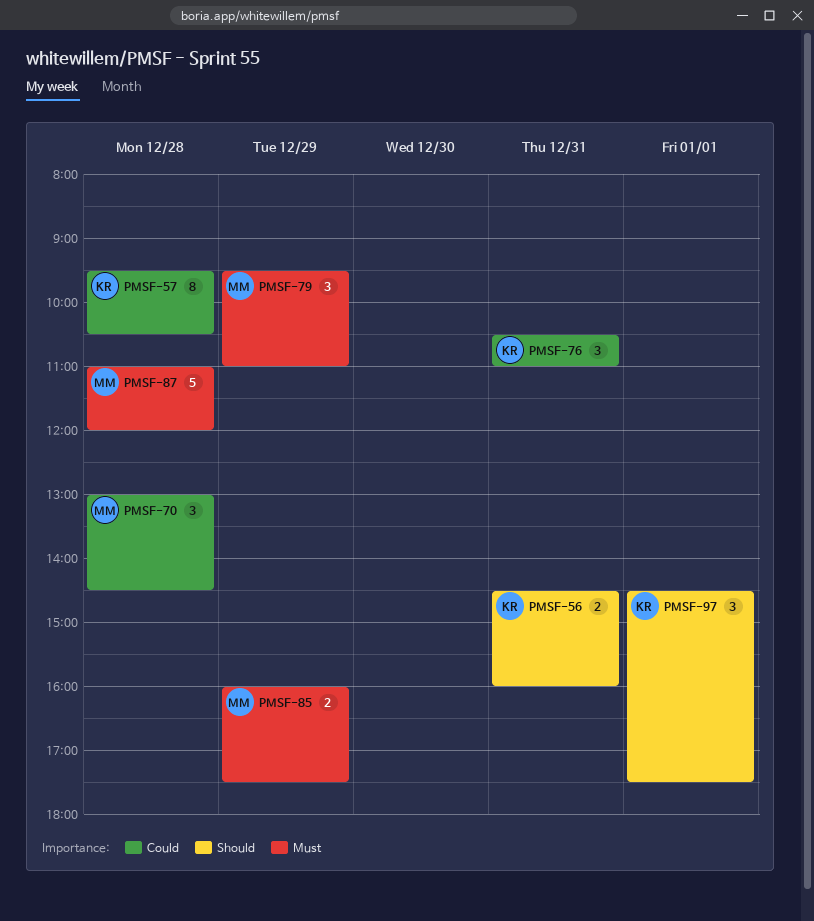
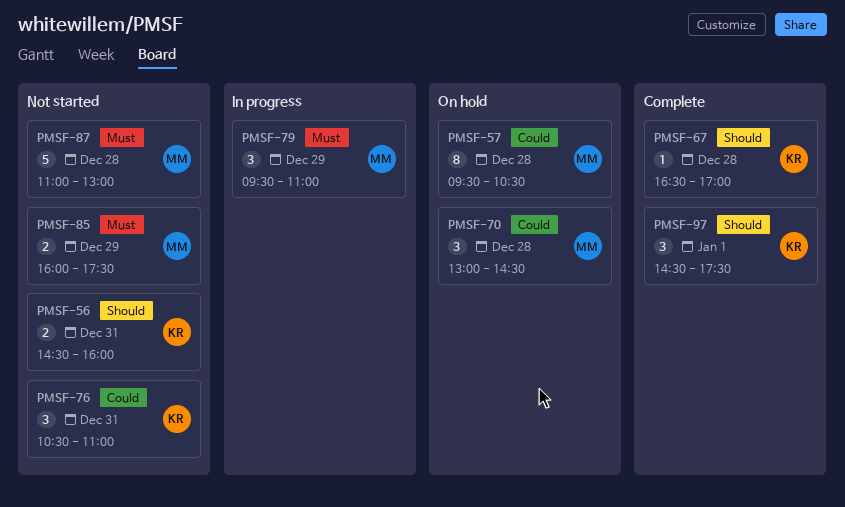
PMSF-57, owner: KR -> MM
PMSF-67: none -> present
PMSF-87, ends: 12:00 -> 13:00

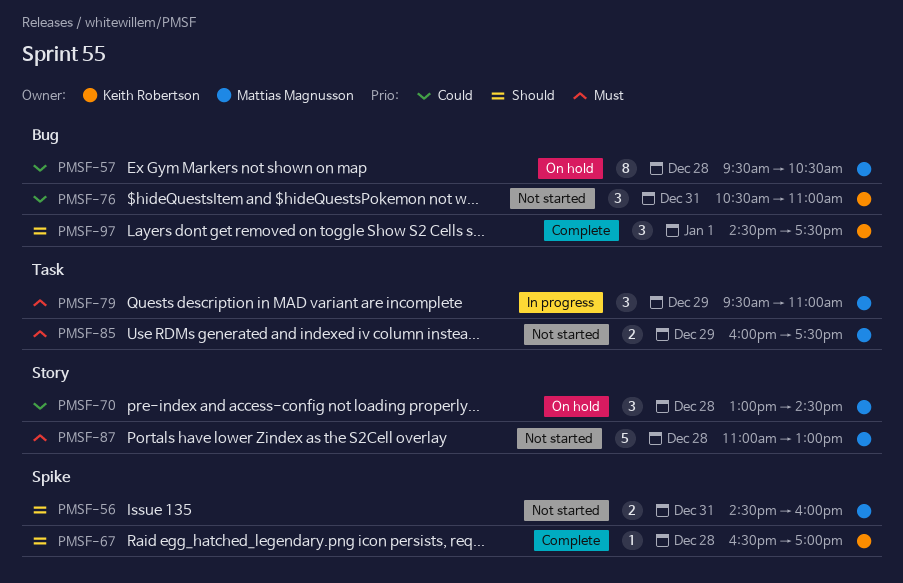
PMSF-56, owner: Keith Robertson -> Mattias Magnusson

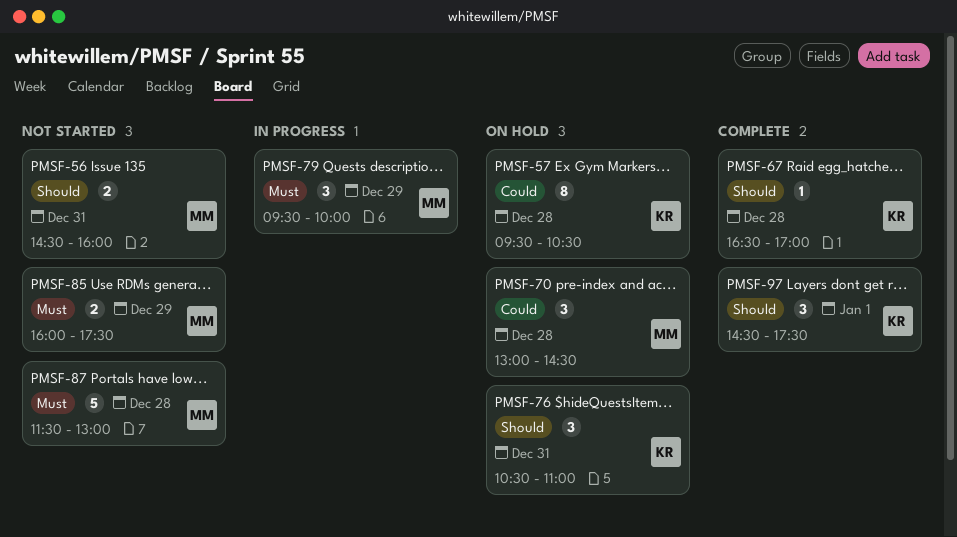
PMSF-57, owner: Mattias Magnusson -> Keith Robertson
PMSF-76, status: Not started -> On hold
PMSF-76, priority: Could -> Should
PMSF-79, ends: 11:00 -> 10:00
PMSF-87, begins: 11:00 -> 11:30

